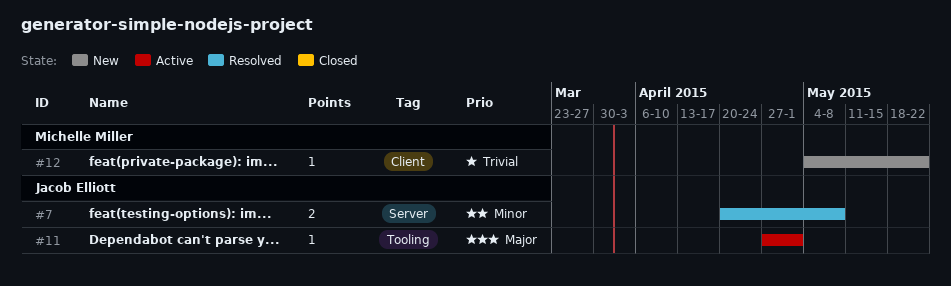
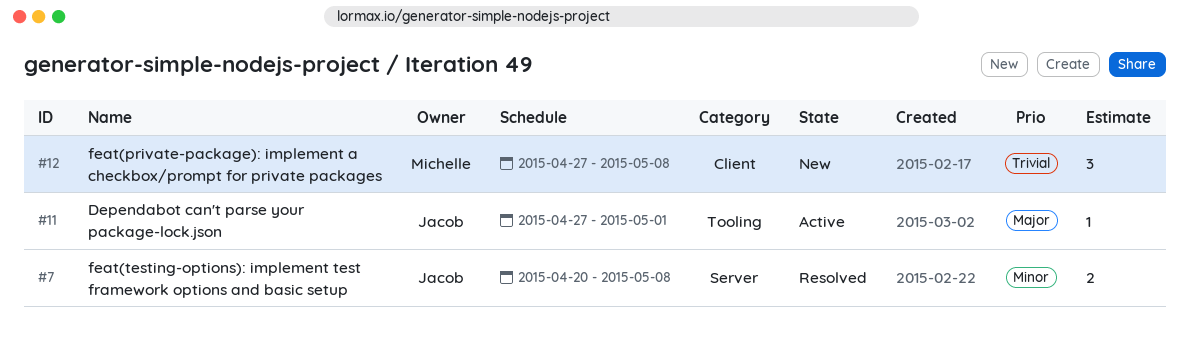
#12, estimate: 1 -> 3
#12, start: May 4 -> Apr 27
#12, due: May 22 -> May 8

